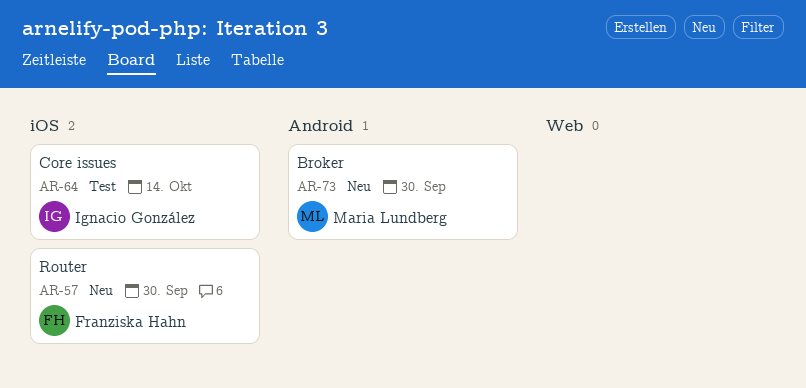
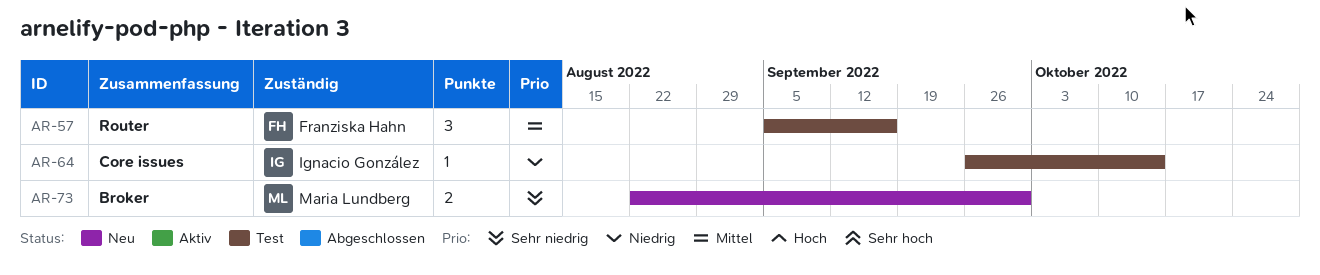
AR-57, status: Neu -> Test
AR-57, due: Sep 30 -> Sep 16

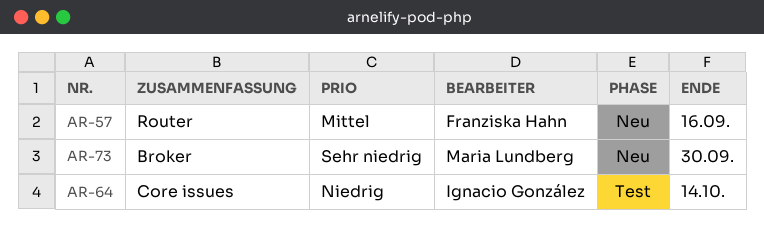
AR-57, status: Test -> Neu

